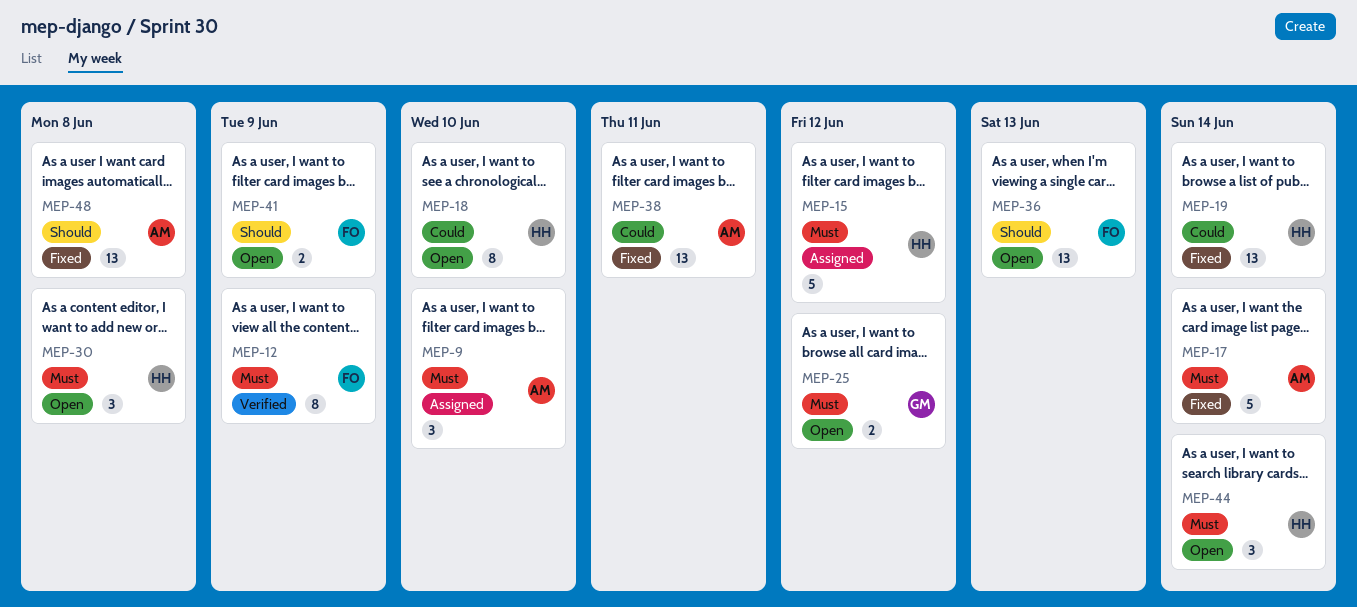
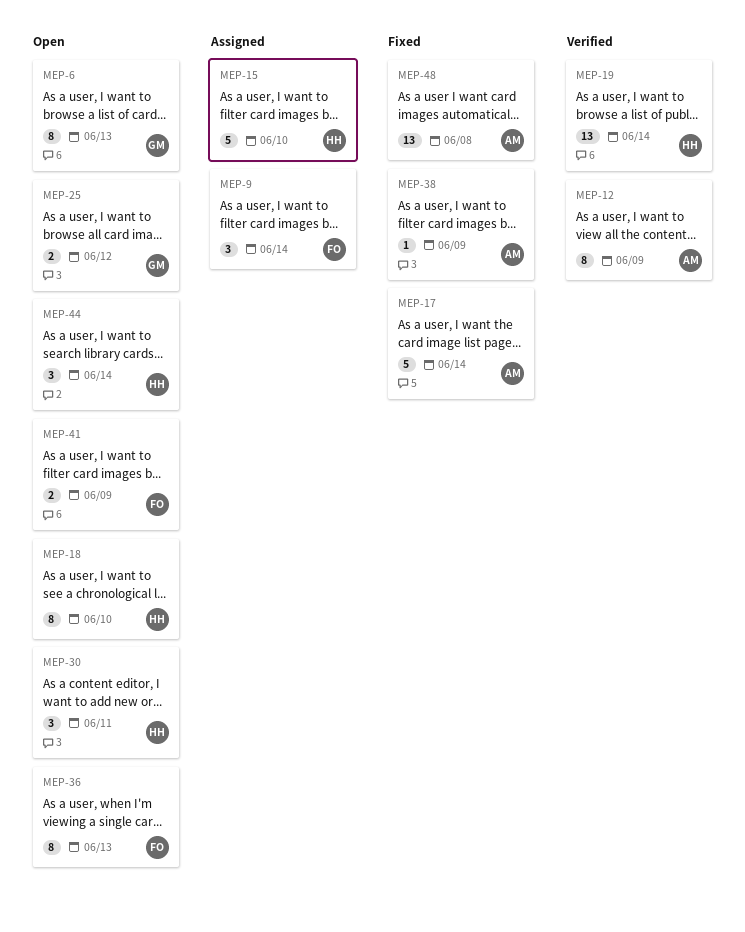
MEP-6: none -> present
MEP-9, owner: AM -> FO
MEP-9, due: Jun 10 -> Jun 14
MEP-12, owner: FO -> AM
MEP-15, due: Jun 12 -> Jun 10
MEP-19, status: Fixed -> Verified
MEP-30, due: Jun 8 -> Jun 11
MEP-36, estimate: 13 -> 8
MEP-38, estimate: 13 -> 1
MEP-38, due: Jun 11 -> Jun 9

